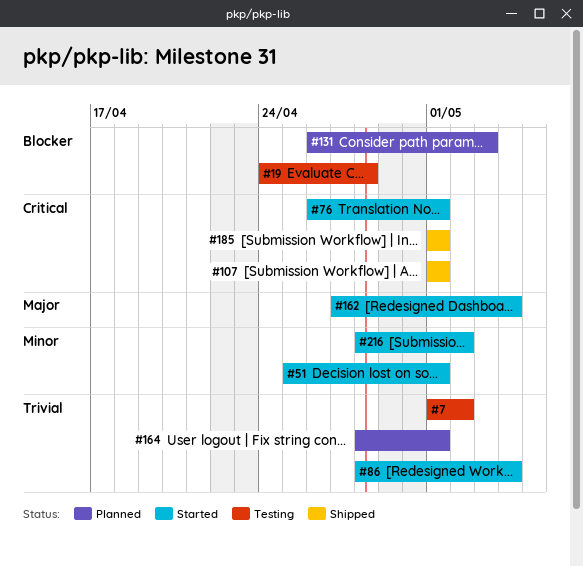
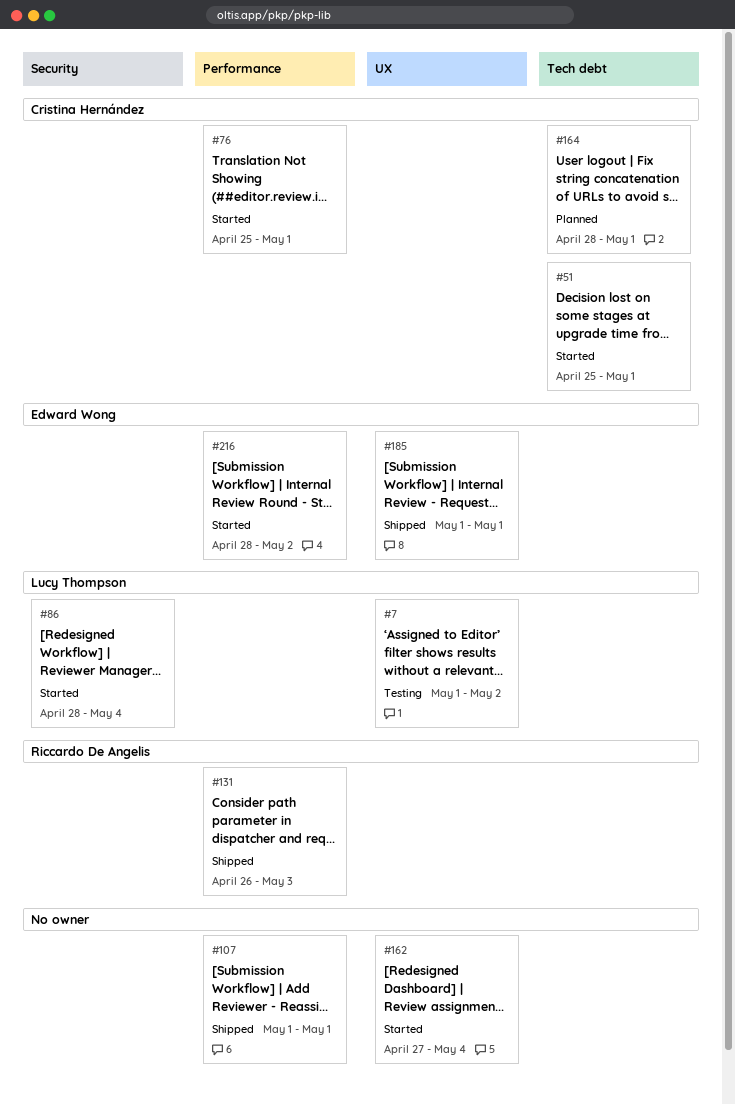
#19: present -> none
#76, start: Apr 26 -> Apr 25
#131, status: Planned -> Shipped

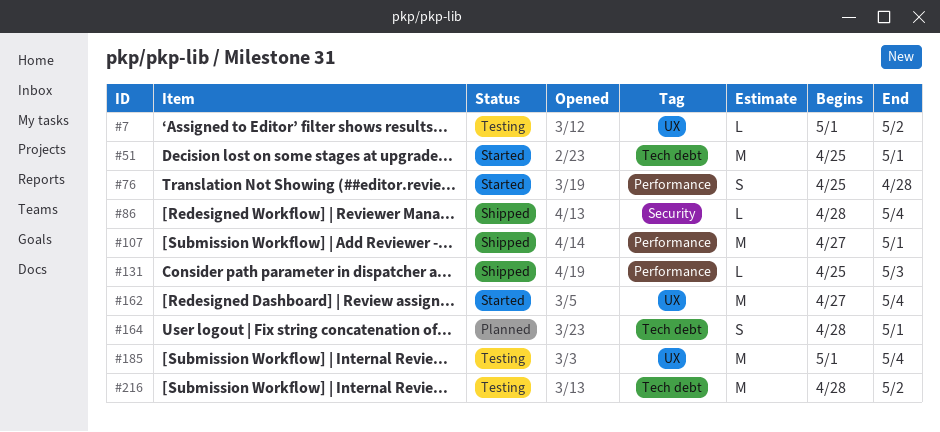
#76, due: May 1 -> Apr 28
#86, status: Started -> Shipped
#107, start: May 1 -> Apr 27
#131, start: Apr 26 -> Apr 25
#185, status: Shipped -> Testing
#185, due: May 1 -> May 4
#216, status: Started -> Testing
#216, label: Performance -> Tech debt

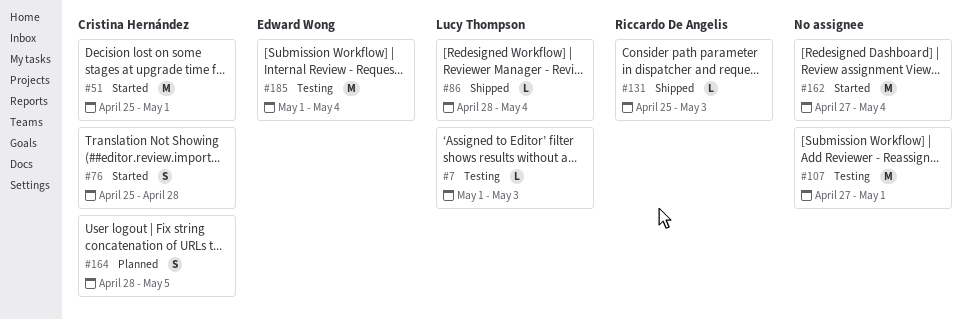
#7, due: May 2 -> May 3
#107, status: Shipped -> Testing
#164, due: May 1 -> May 5
#216: present -> none

